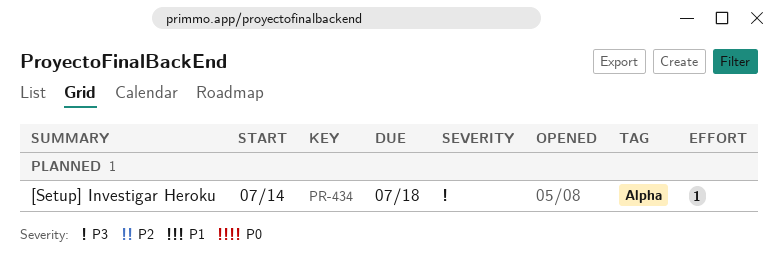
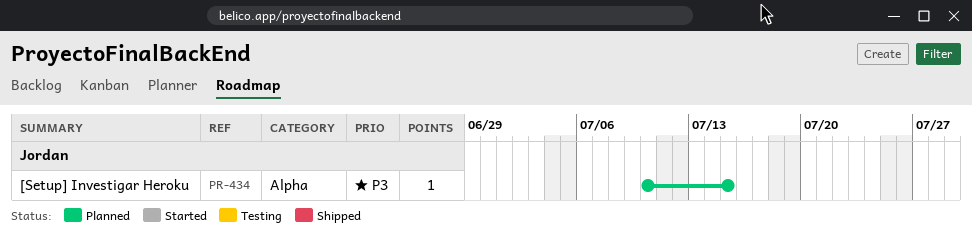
PR-434, start: Jul 14 -> Jul 10
PR-434, due: Jul 18 -> Jul 15

